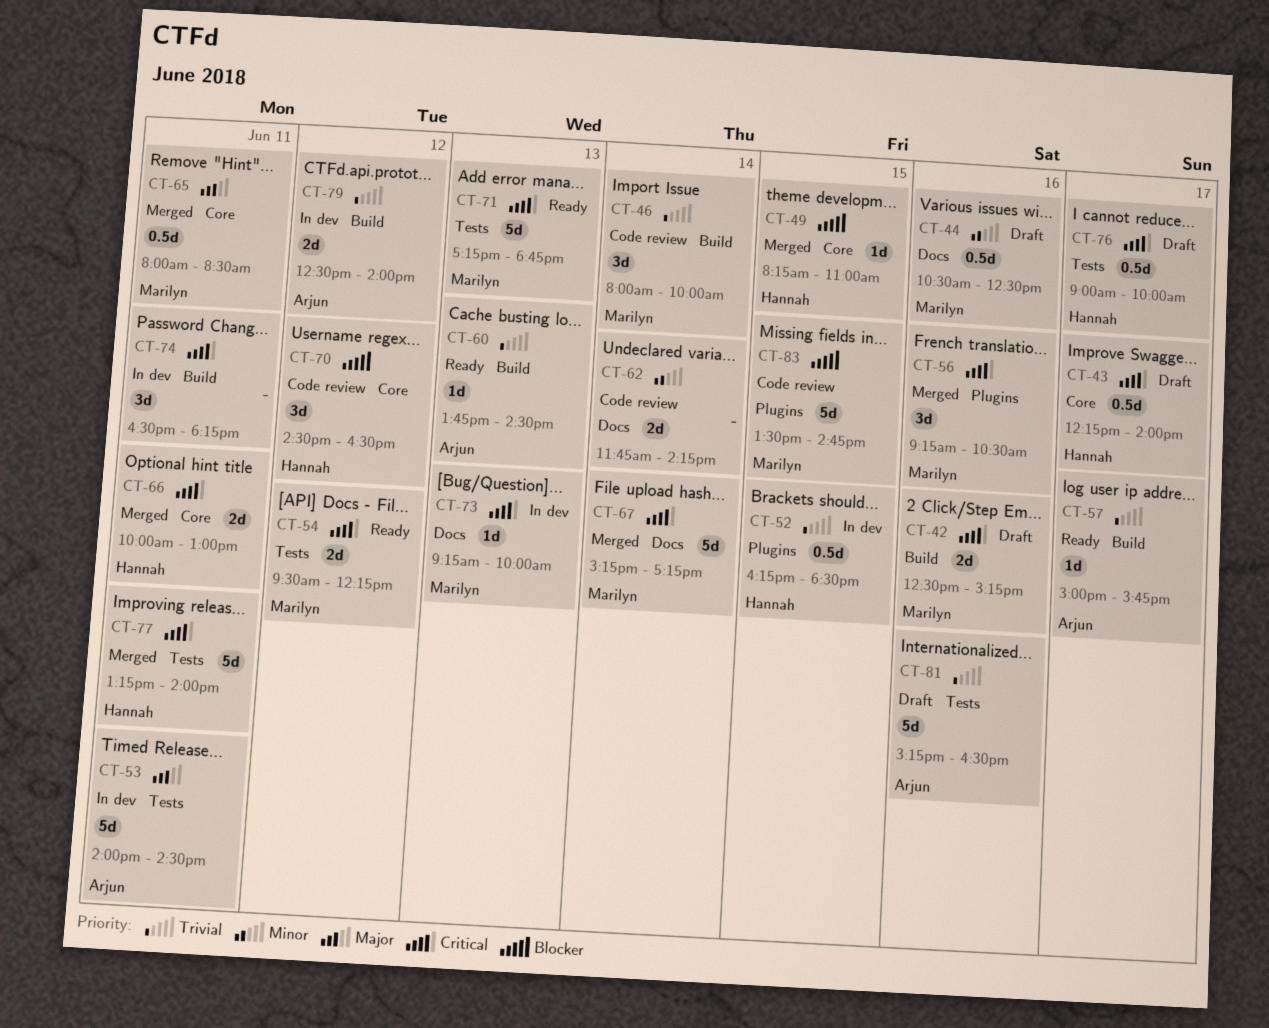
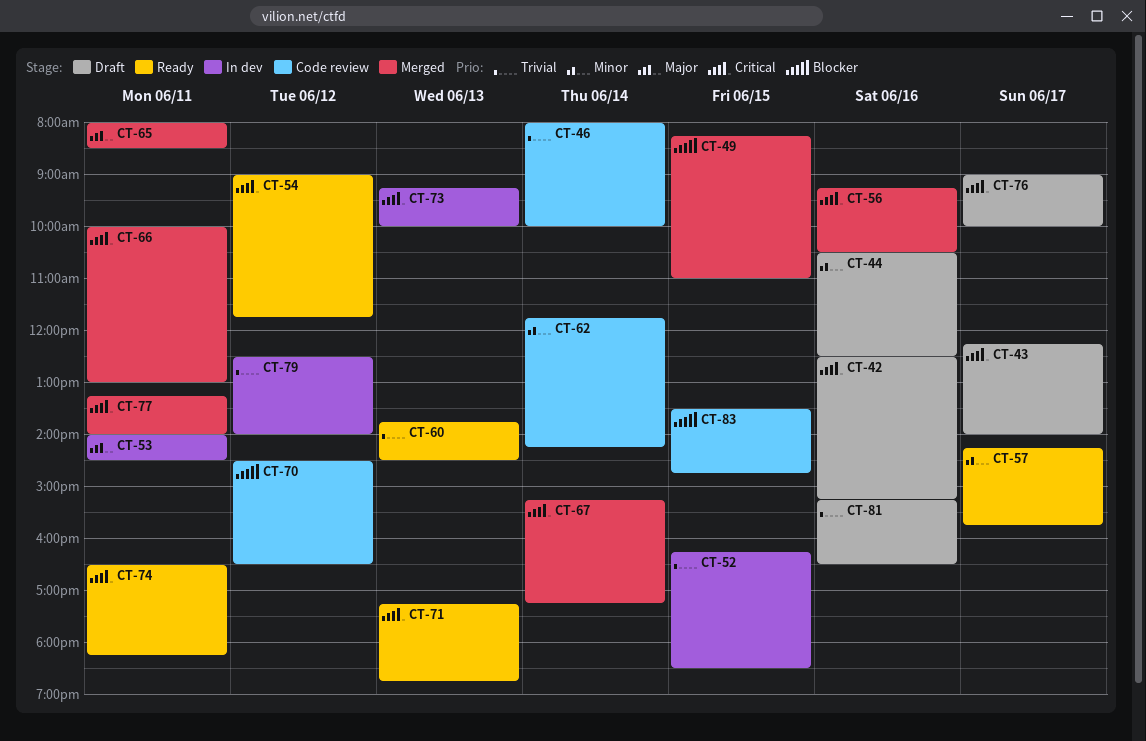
CT-54, begins: 09:30 -> 09:00
CT-54, ends: 12:15 -> 11:45
CT-57, priority: Trivial -> Minor
CT-57, begins: 15:00 -> 14:15
CT-74, status: In dev -> Ready

